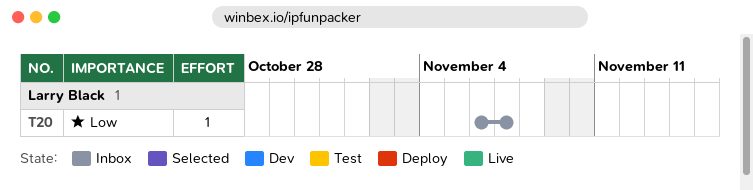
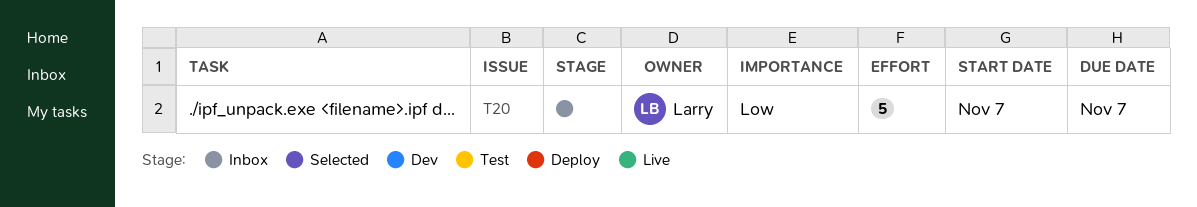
T20, estimate: 1 -> 5
T20, start: Nov 6 -> Nov 7

